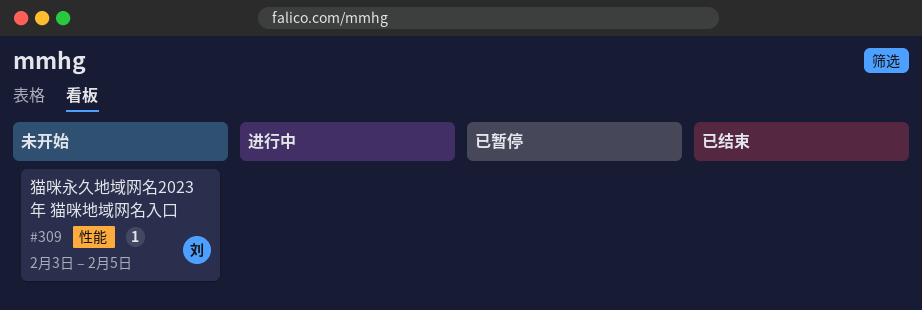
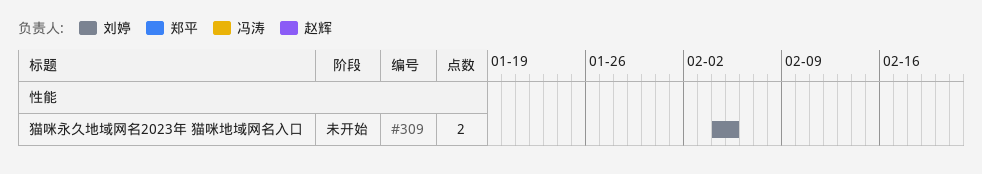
#309, estimate: 1 -> 2
#309, start: Feb 3 -> Feb 4

